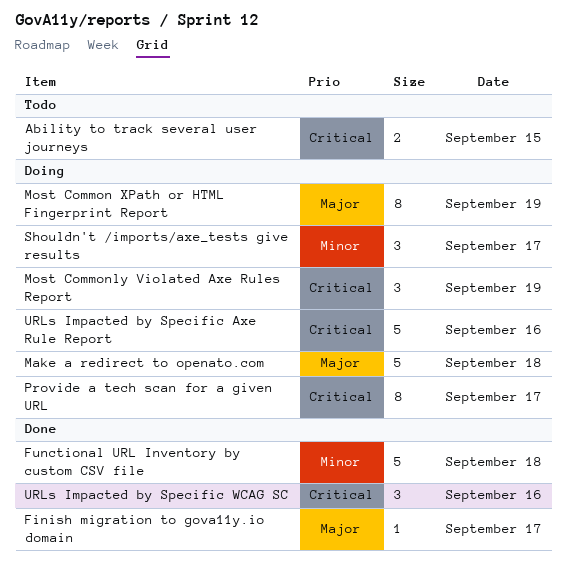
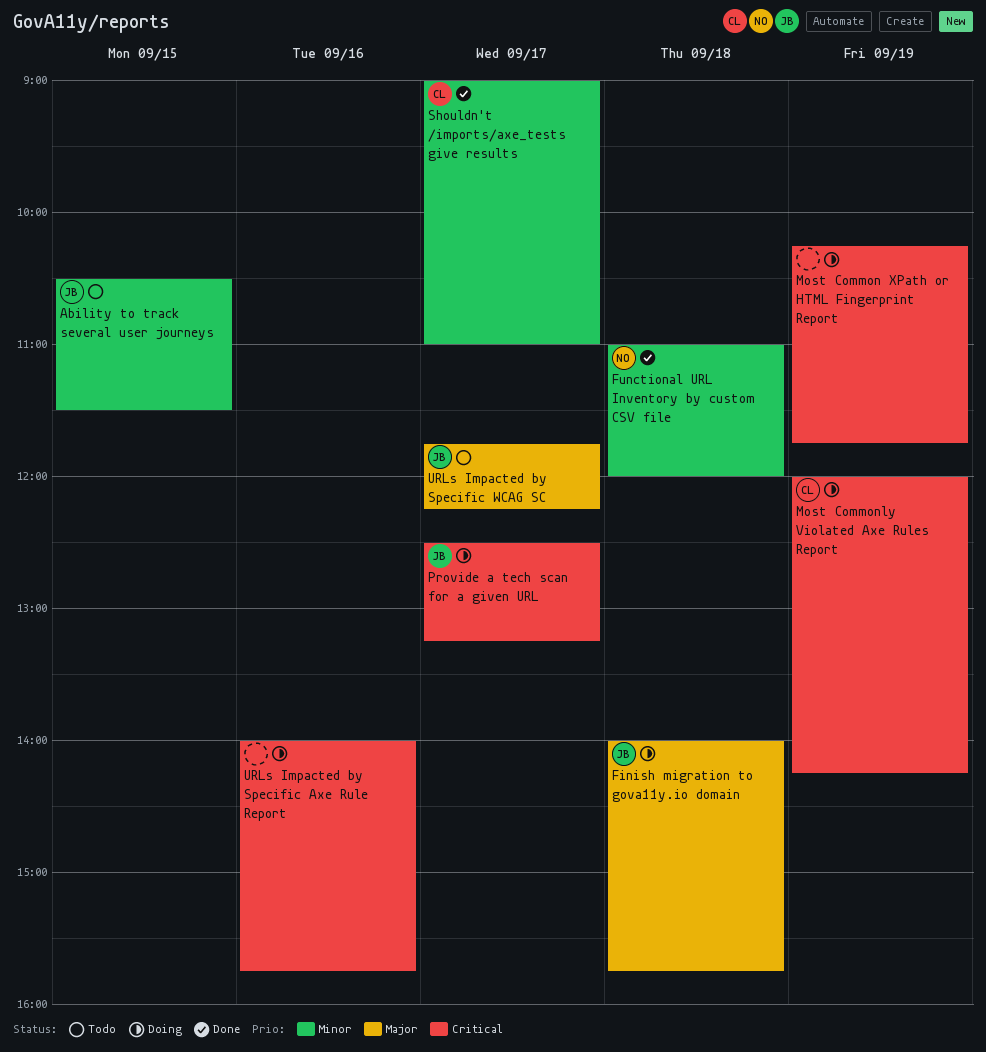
Ability to track several user journeys, priority: Critical -> Minor
Finish migration to gova11y.io domain, status: Done -> Doing
Finish migration to gova11y.io domain, day: Sep 17 -> Sep 18
Make a redirect to openato.com: present -> none
Most Common XPath or HTML Fingerprint Report, priority: Major -> Critical
Shouldn't /imports/axe_tests give results, status: Doing -> Done
URLs Impacted by Specific WCAG SC, status: Done -> Todo
URLs Impacted by Specific WCAG SC, priority: Critical -> Major
URLs Impacted by Specific WCAG SC, day: Sep 16 -> Sep 17

